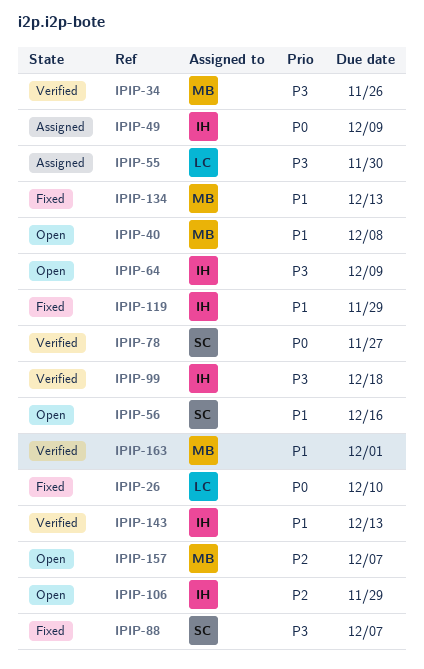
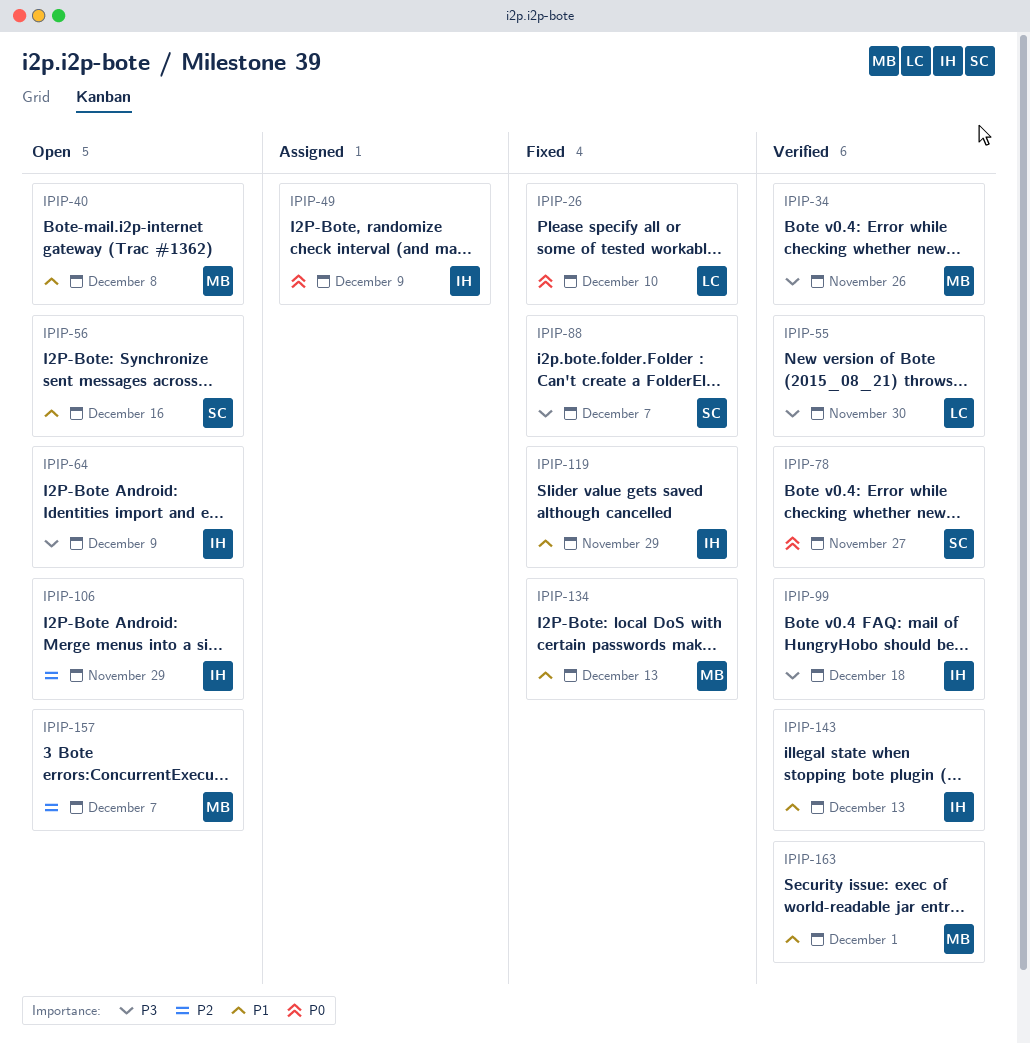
IPIP-55, status: Assigned -> Verified

